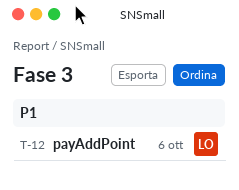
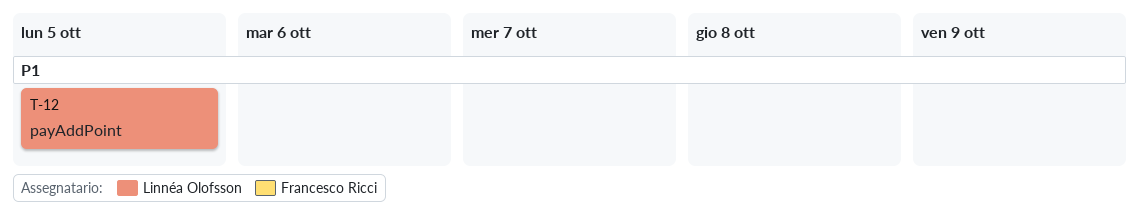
T-12, due: Oct 6 -> Oct 5

